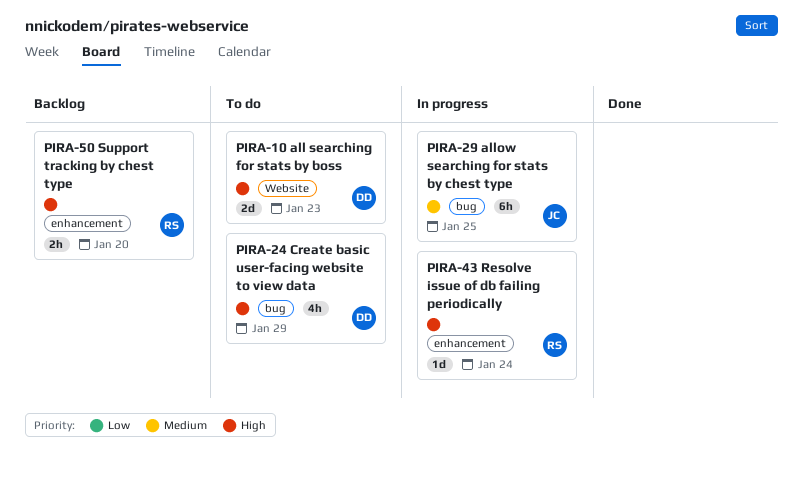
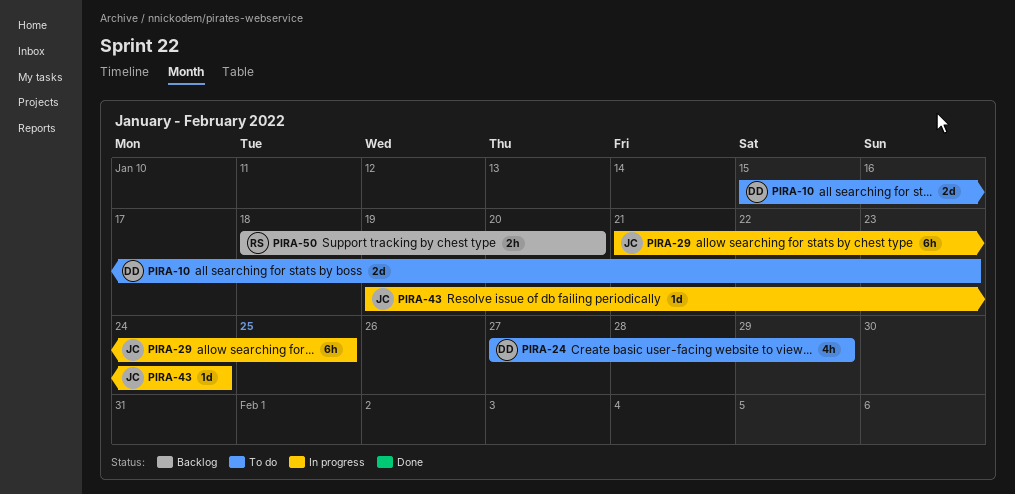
PIRA-43, owner: RS -> JC

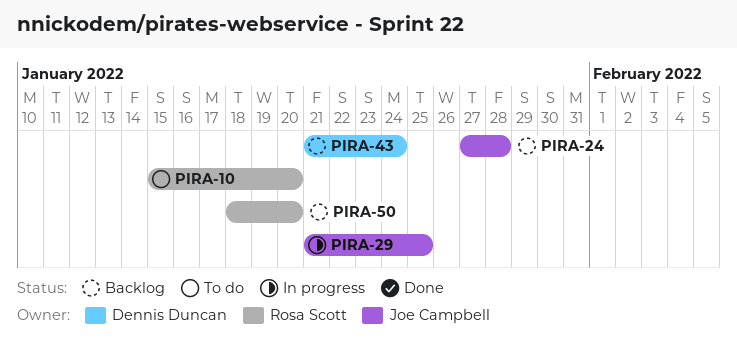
PIRA-10, owner: Dennis Duncan -> Rosa Scott
PIRA-10, due: Jan 23 -> Jan 20
PIRA-24, status: To do -> Backlog
PIRA-24, owner: Dennis Duncan -> Joe Campbell
PIRA-24, due: Jan 29 -> Jan 28
PIRA-43, status: In progress -> Backlog
PIRA-43, owner: Joe Campbell -> Dennis Duncan
PIRA-43, start: Jan 19 -> Jan 21

